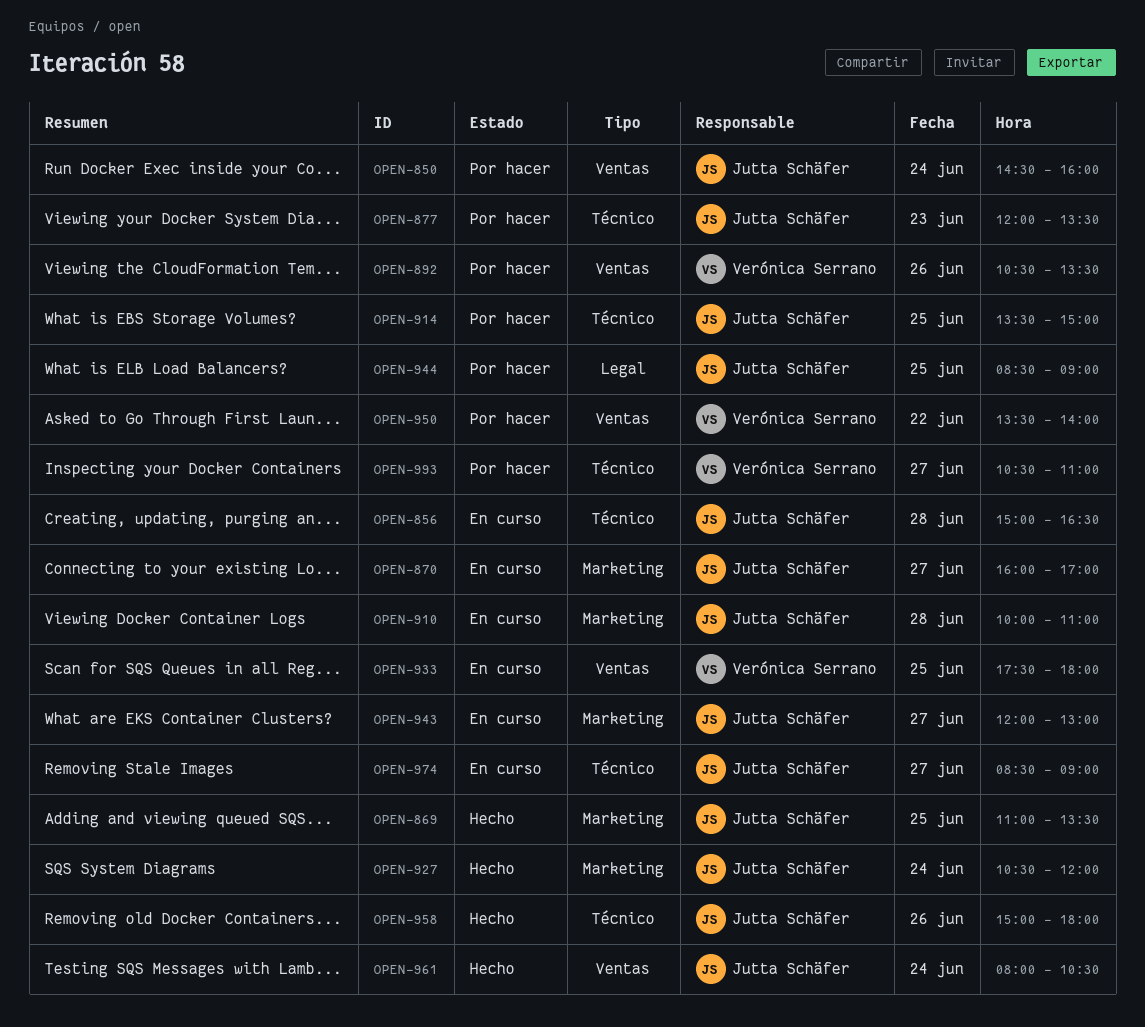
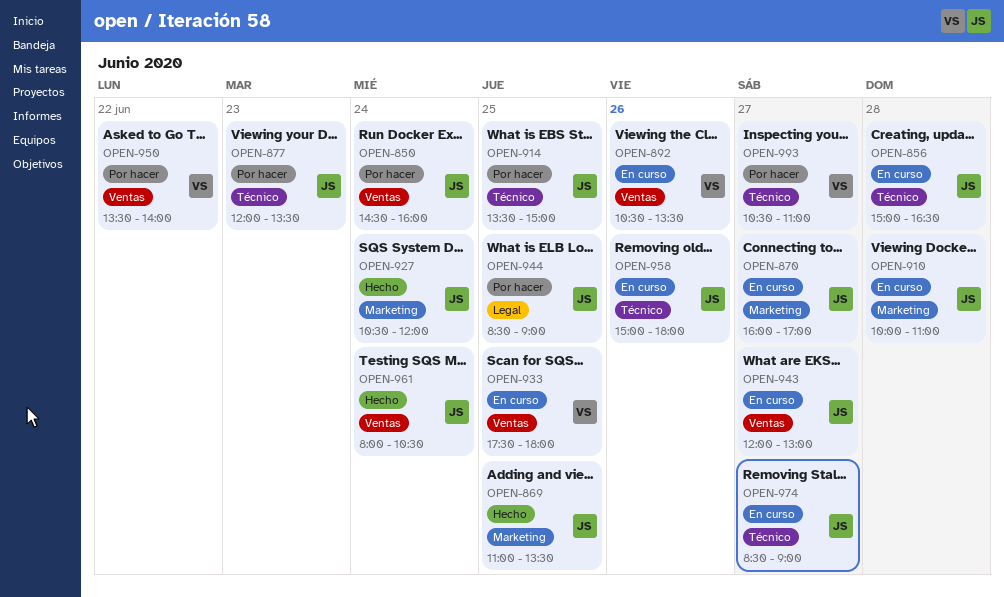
OPEN-892, status: Por hacer -> En curso
OPEN-943, label: Marketing -> Ventas
OPEN-958, status: Hecho -> En curso

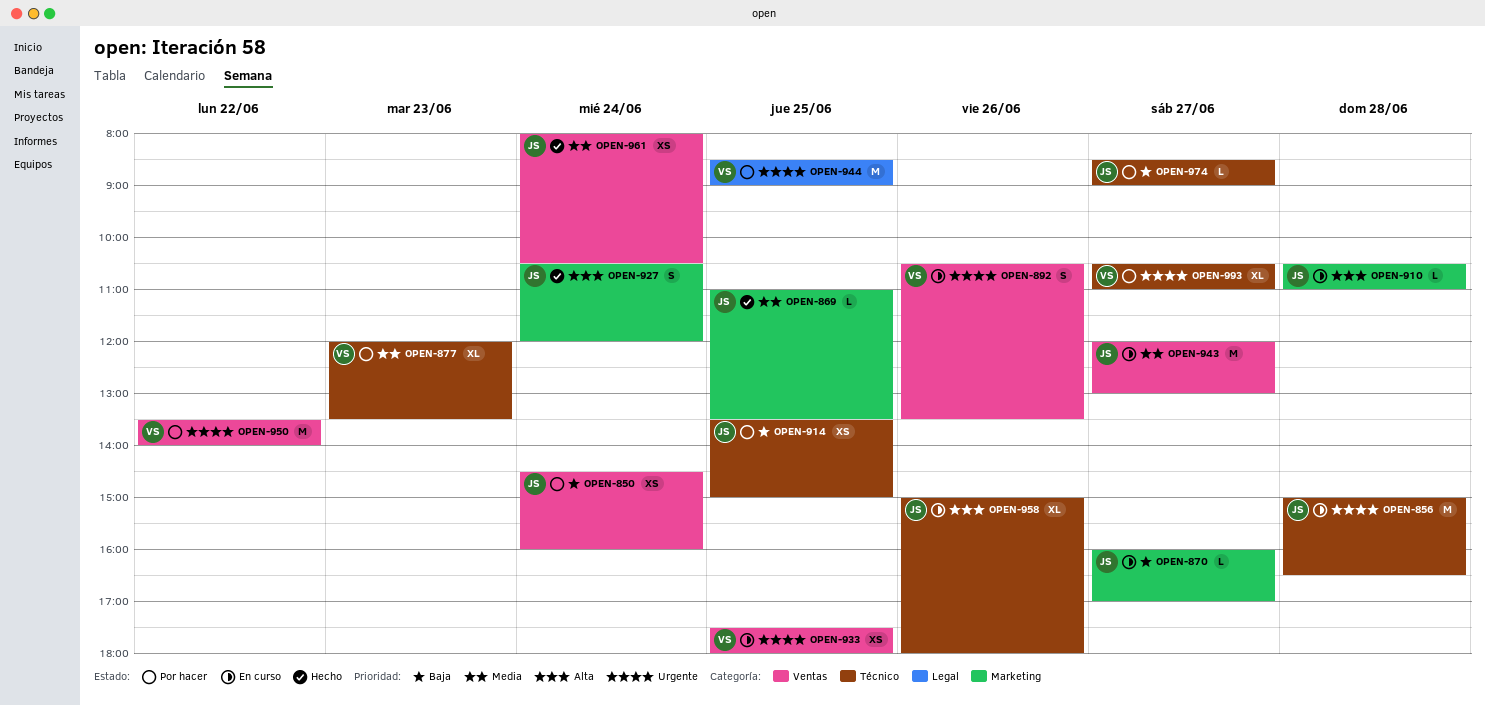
OPEN-877, owner: JS -> VS
OPEN-910, begins: 10:00 -> 10:30
OPEN-944, owner: JS -> VS
OPEN-974, status: En curso -> Por hacer

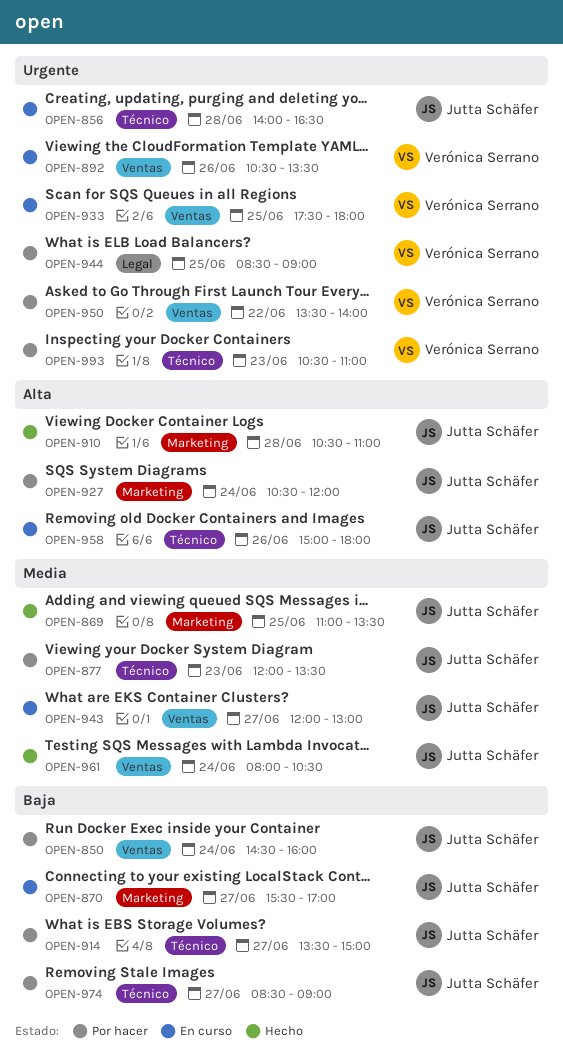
OPEN-856, begins: 15:00 -> 14:00
OPEN-870, begins: 16:00 -> 15:30
OPEN-877, owner: Verónica Serrano -> Jutta Schäfer
OPEN-910, status: En curso -> Hecho
OPEN-914, day: Jun 25 -> Jun 27
OPEN-927, status: Hecho -> Por hacer
OPEN-993, day: Jun 27 -> Jun 23

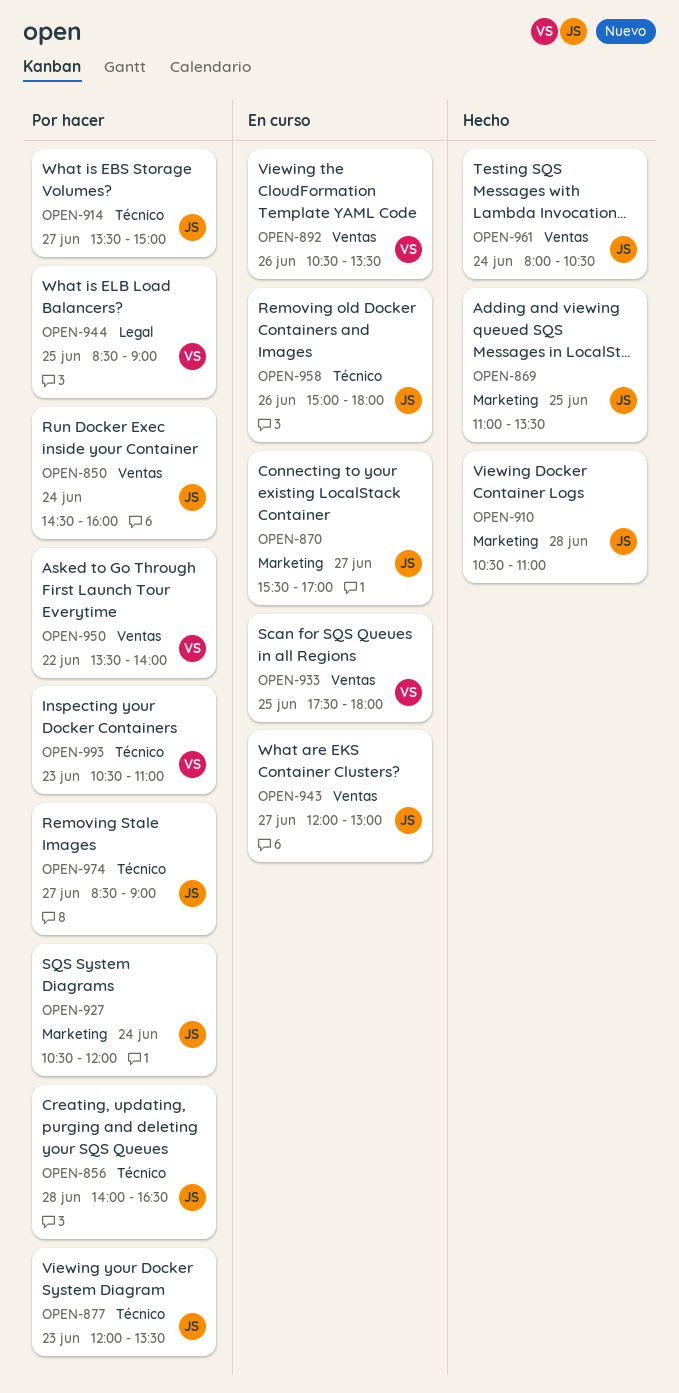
OPEN-856, status: En curso -> Por hacer

